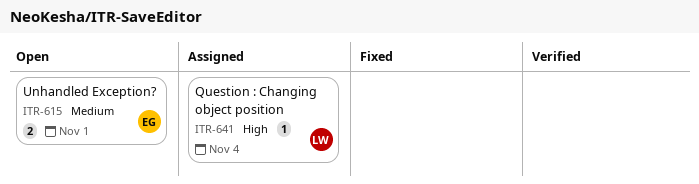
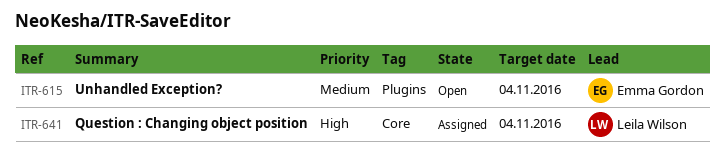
ITR-615, due: Nov 1 -> Nov 4

